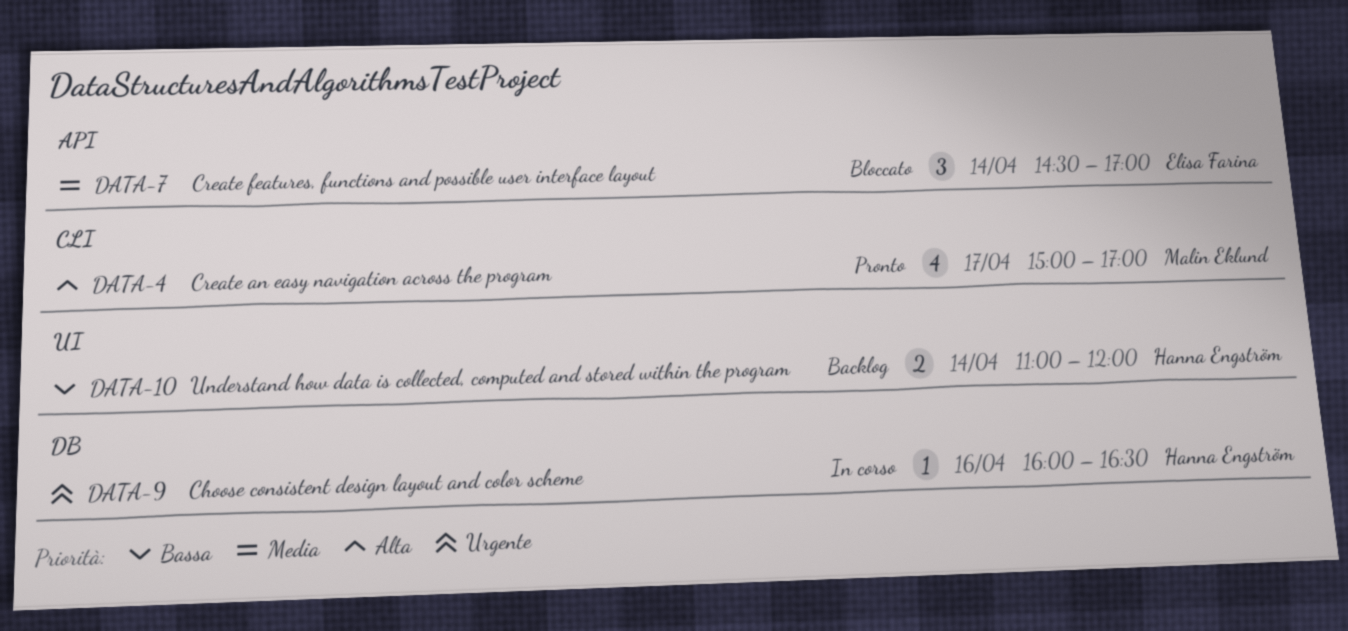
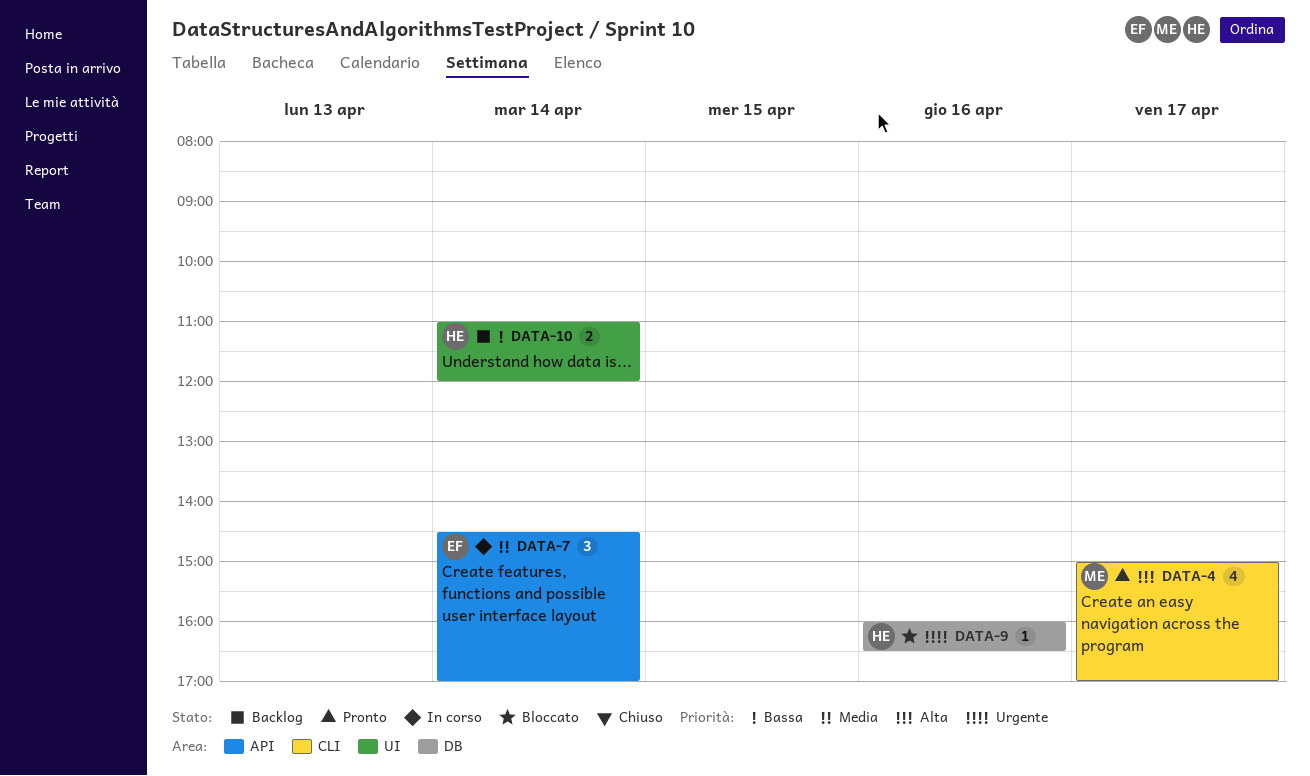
DATA-7, status: Bloccato -> In corso
DATA-9, status: In corso -> Bloccato

